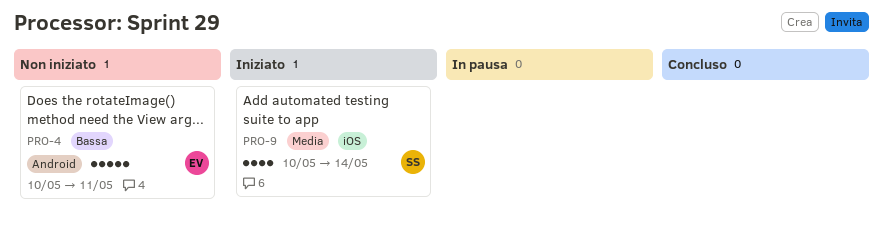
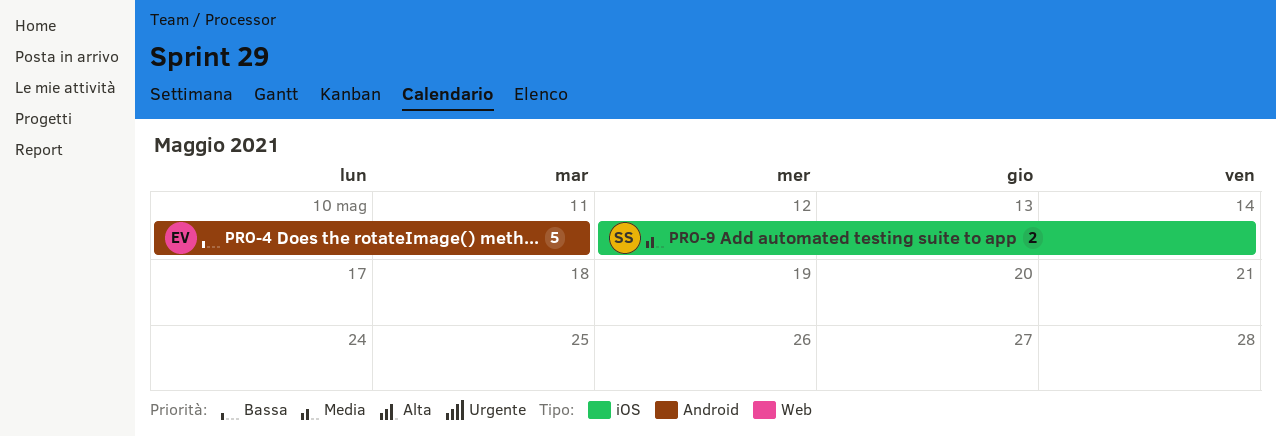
PRO-9, estimate: 4 -> 2
PRO-9, start: May 10 -> May 12

